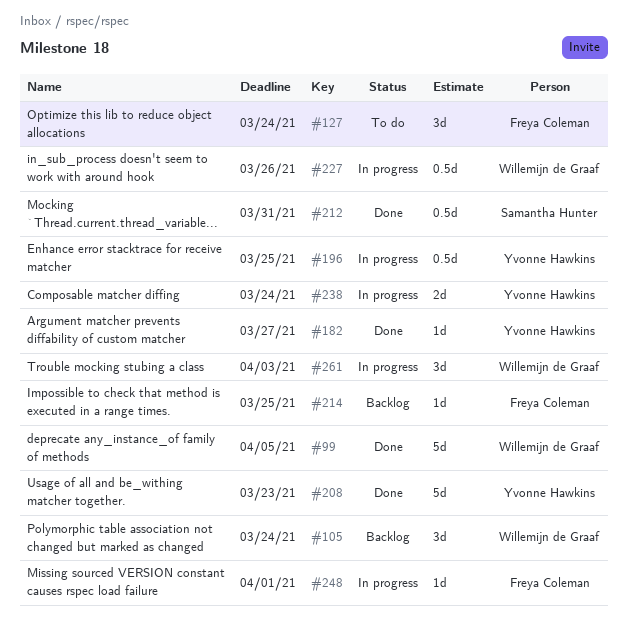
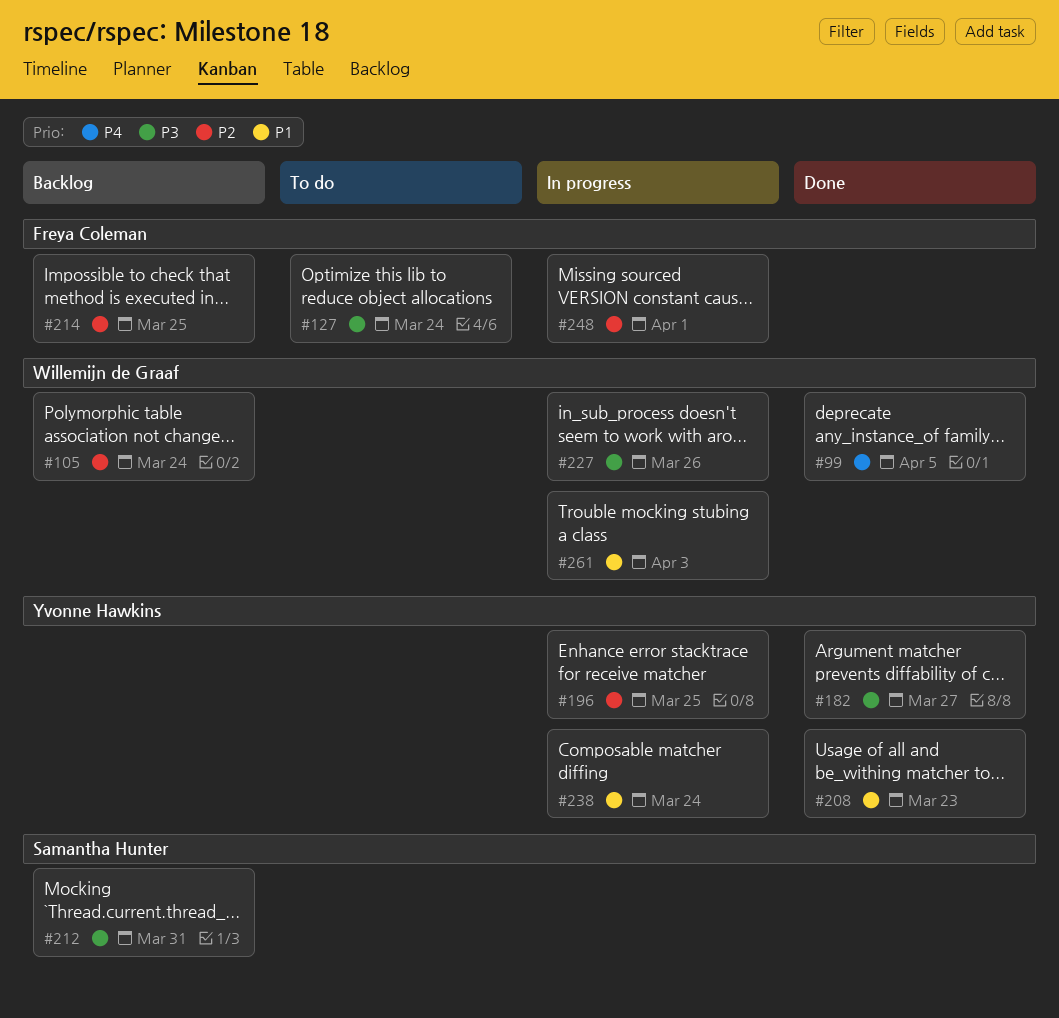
#212, status: Done -> Backlog

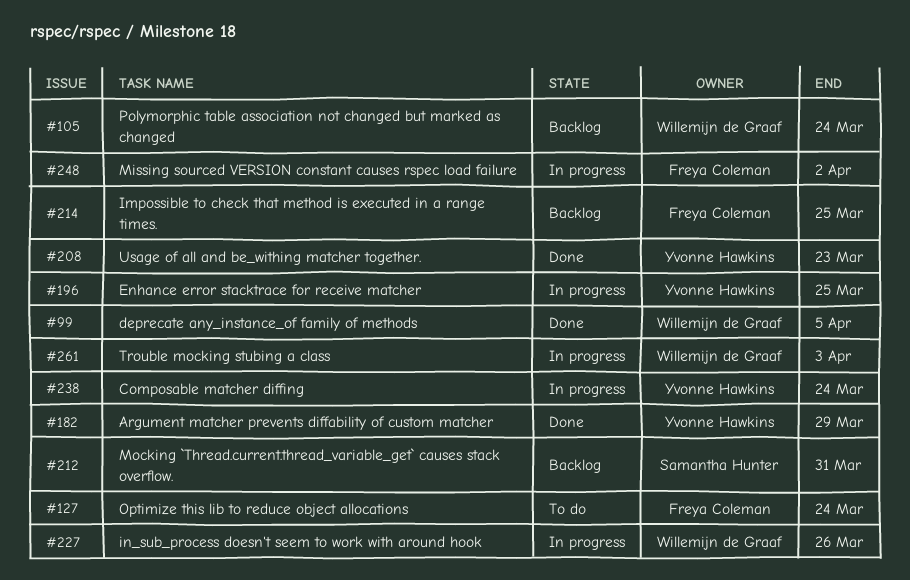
#182, due: Mar 27 -> Mar 29
#248, due: Apr 1 -> Apr 2

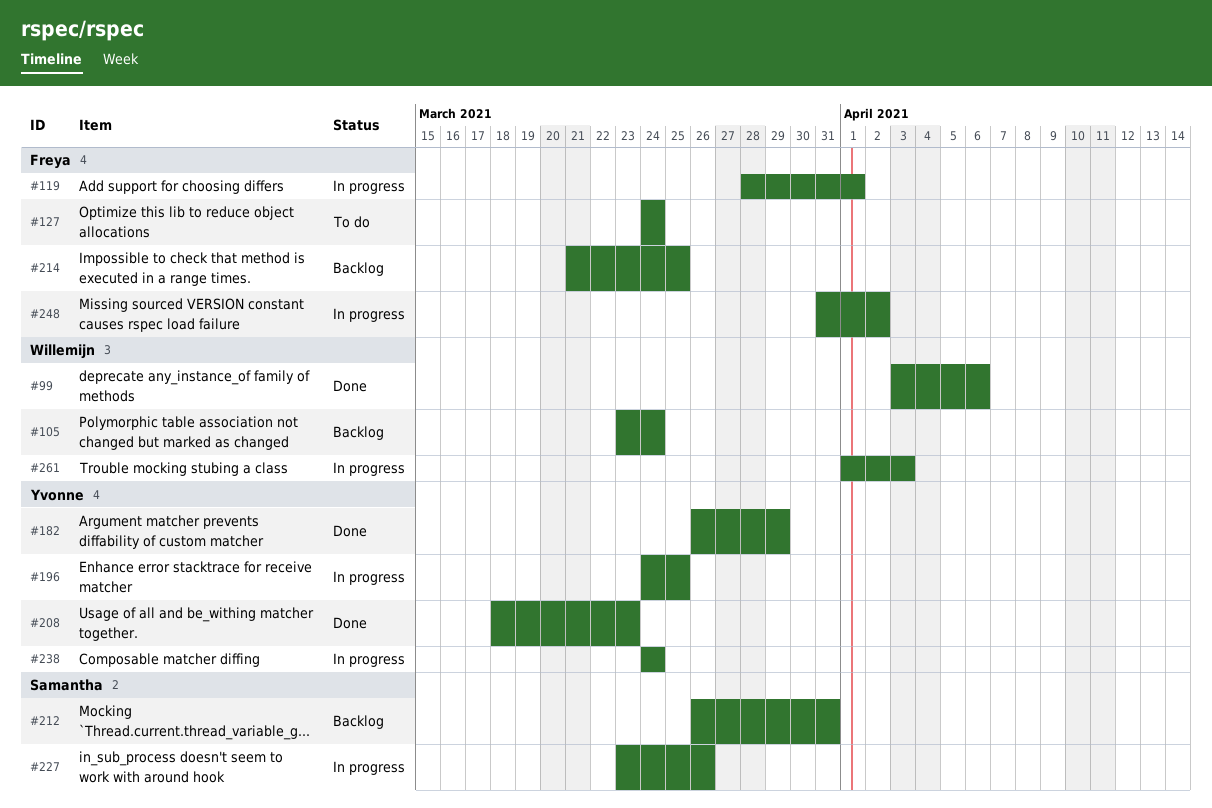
#99, due: Apr 5 -> Apr 6
#119: none -> present
#227, owner: Willemijn de Graaf -> Samantha Hunter

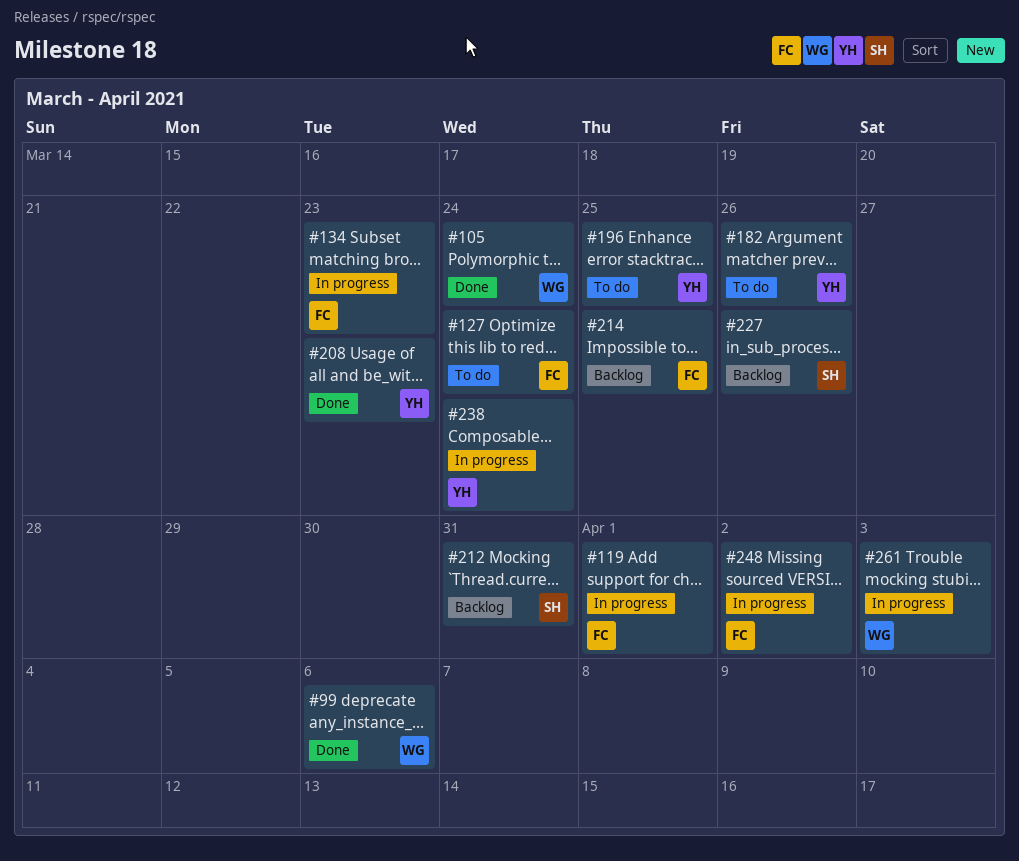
#105, status: Backlog -> Done
#134: none -> present
#182, status: Done -> To do
#182, due: Mar 29 -> Mar 26
#196, status: In progress -> To do
#227, status: In progress -> Backlog

